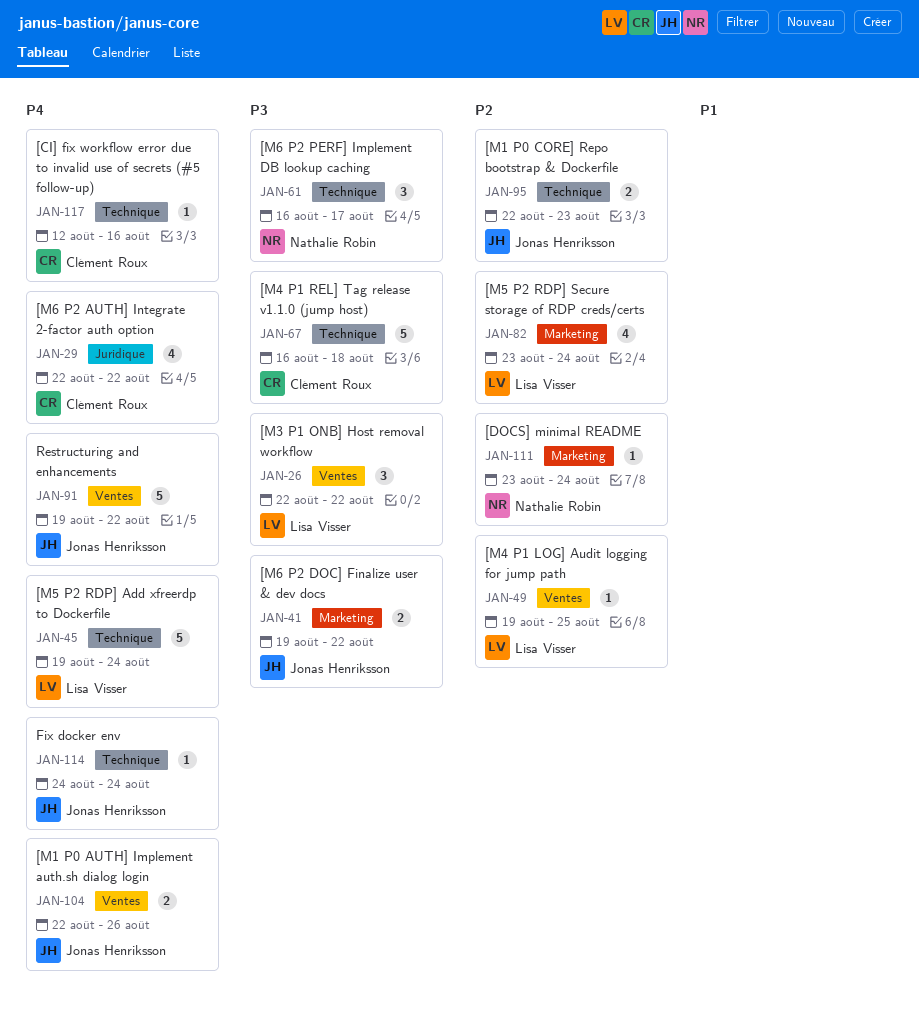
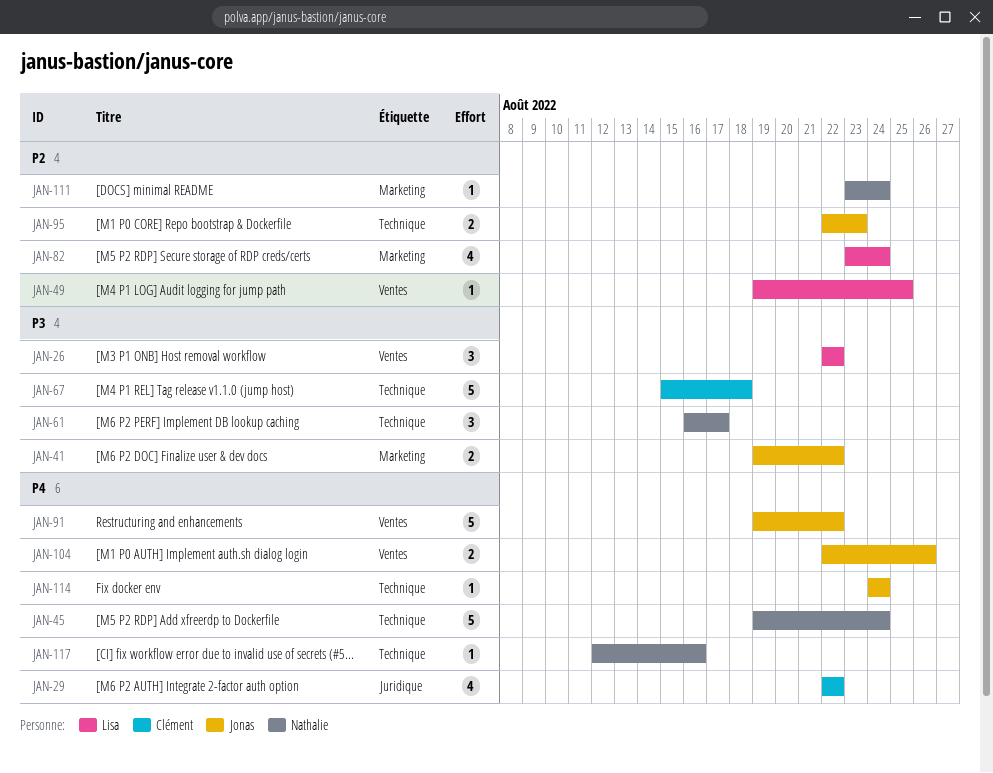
JAN-45, owner: Lisa Visser -> Nathalie Robin
JAN-67, start: Aug 16 -> Aug 15
JAN-117, owner: Clément Roux -> Nathalie Robin

